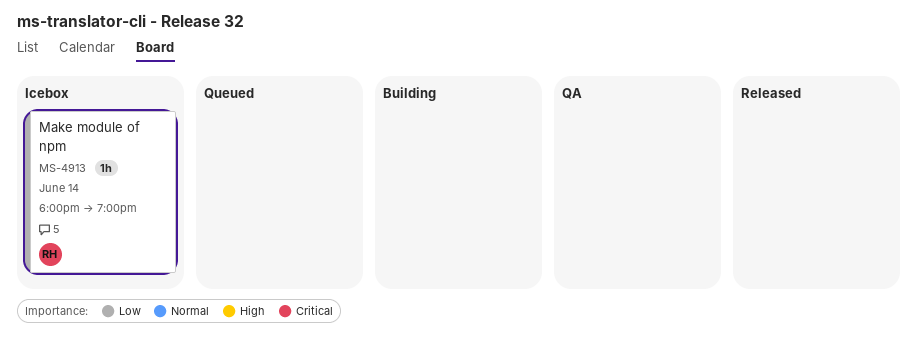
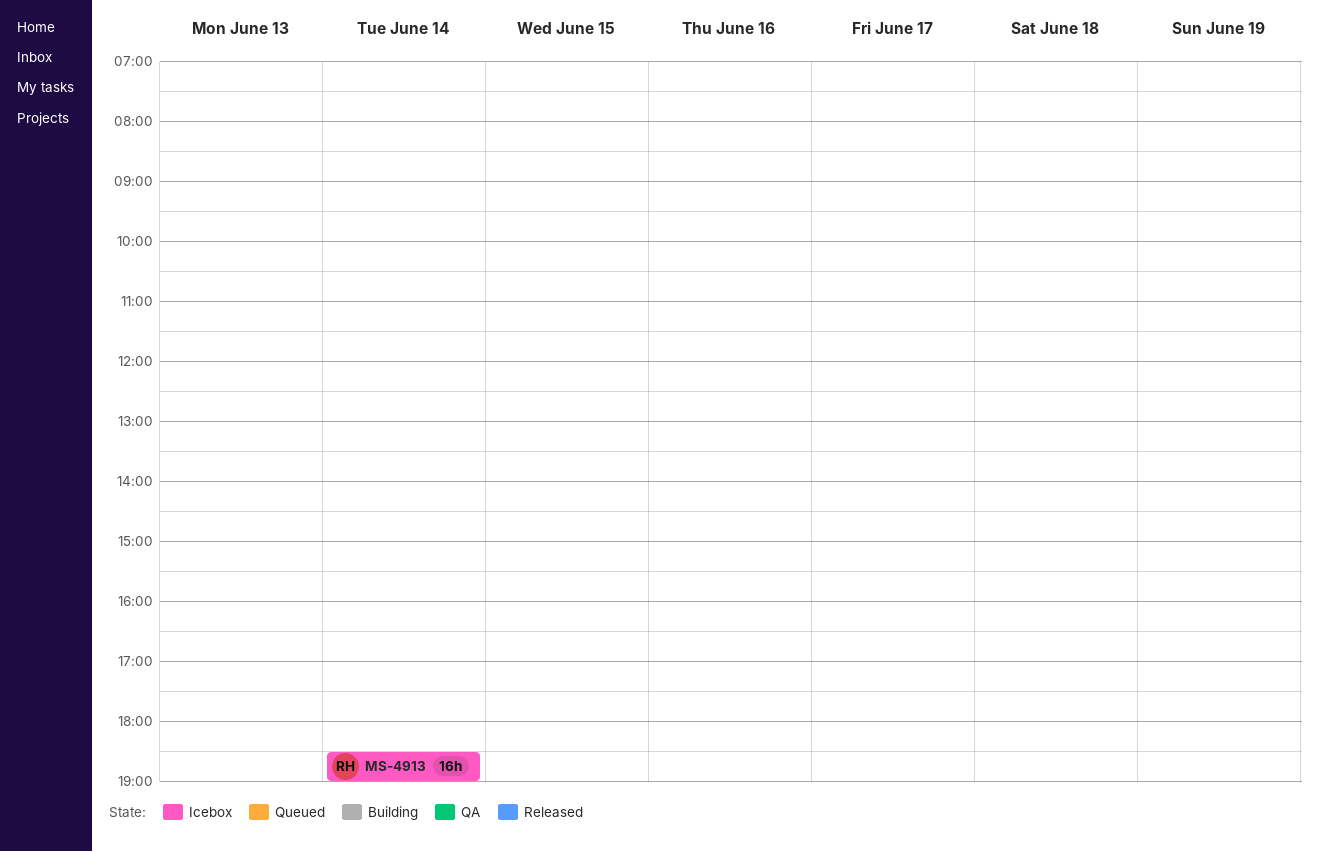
MS-4913, estimate: 1h -> 16h
MS-4913, begins: 18:00 -> 18:30

